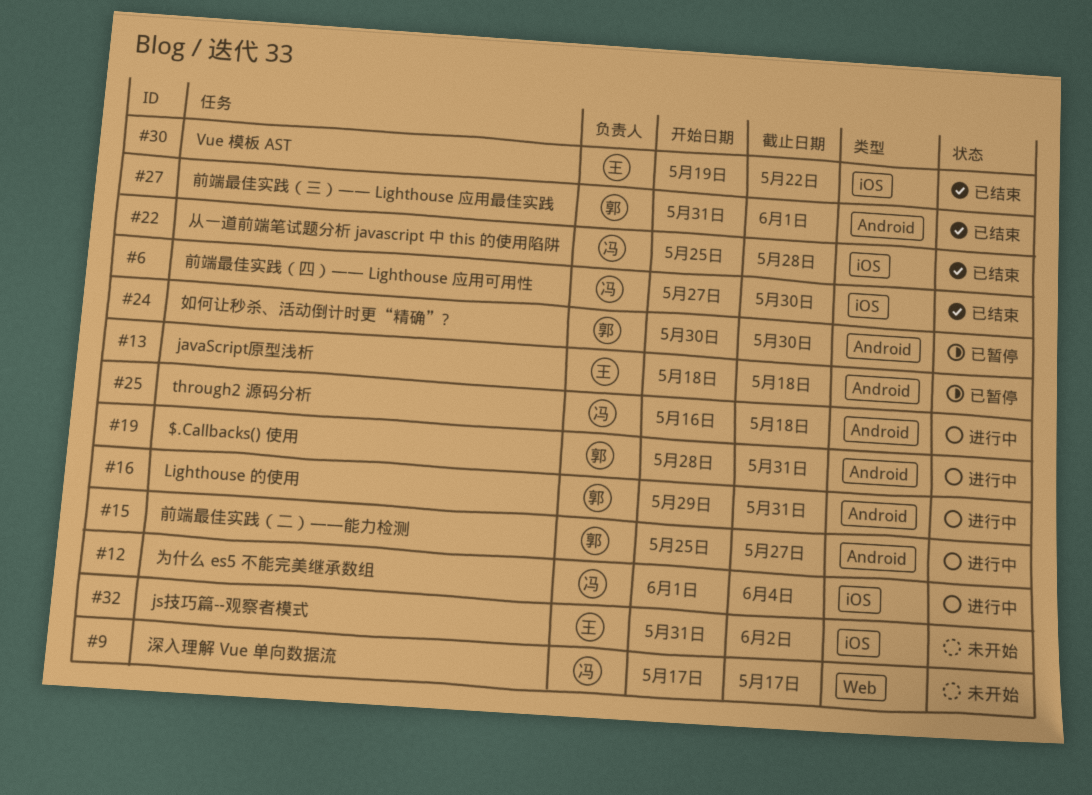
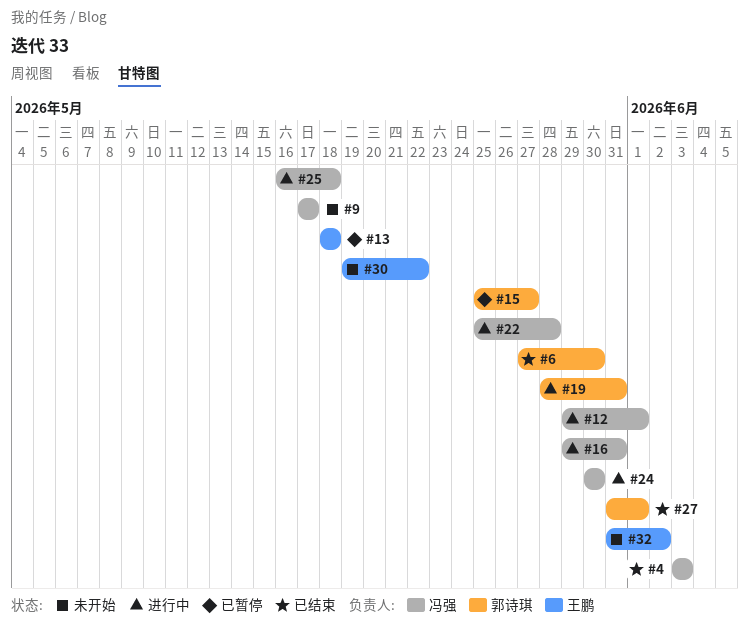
#4: none -> present
#6, owner: 冯强 -> 郭诗琪
#12, start: Jun 1 -> May 29
#12, due: Jun 4 -> Jun 1
#15, status: 进行中 -> 已暂停
#16, owner: 郭诗琪 -> 冯强
#22, status: 已结束 -> 进行中
#24, status: 已暂停 -> 进行中
#24, owner: 郭诗琪 -> 冯强
#30, status: 已结束 -> 未开始

